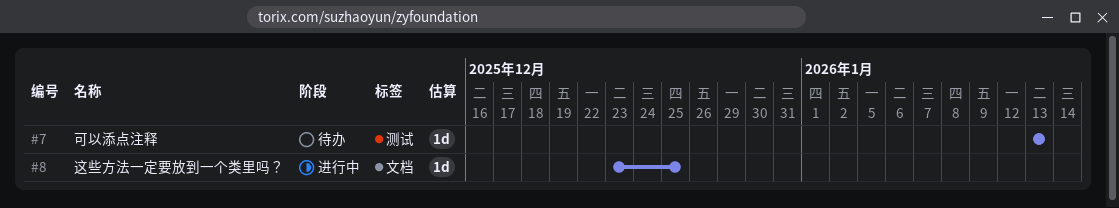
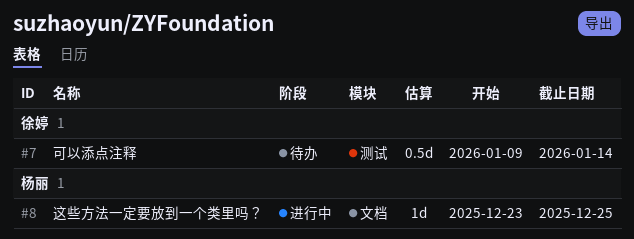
#7, estimate: 1d -> 0.5d
#7, start: Jan 13 -> Jan 9
#7, due: Jan 13 -> Jan 14

